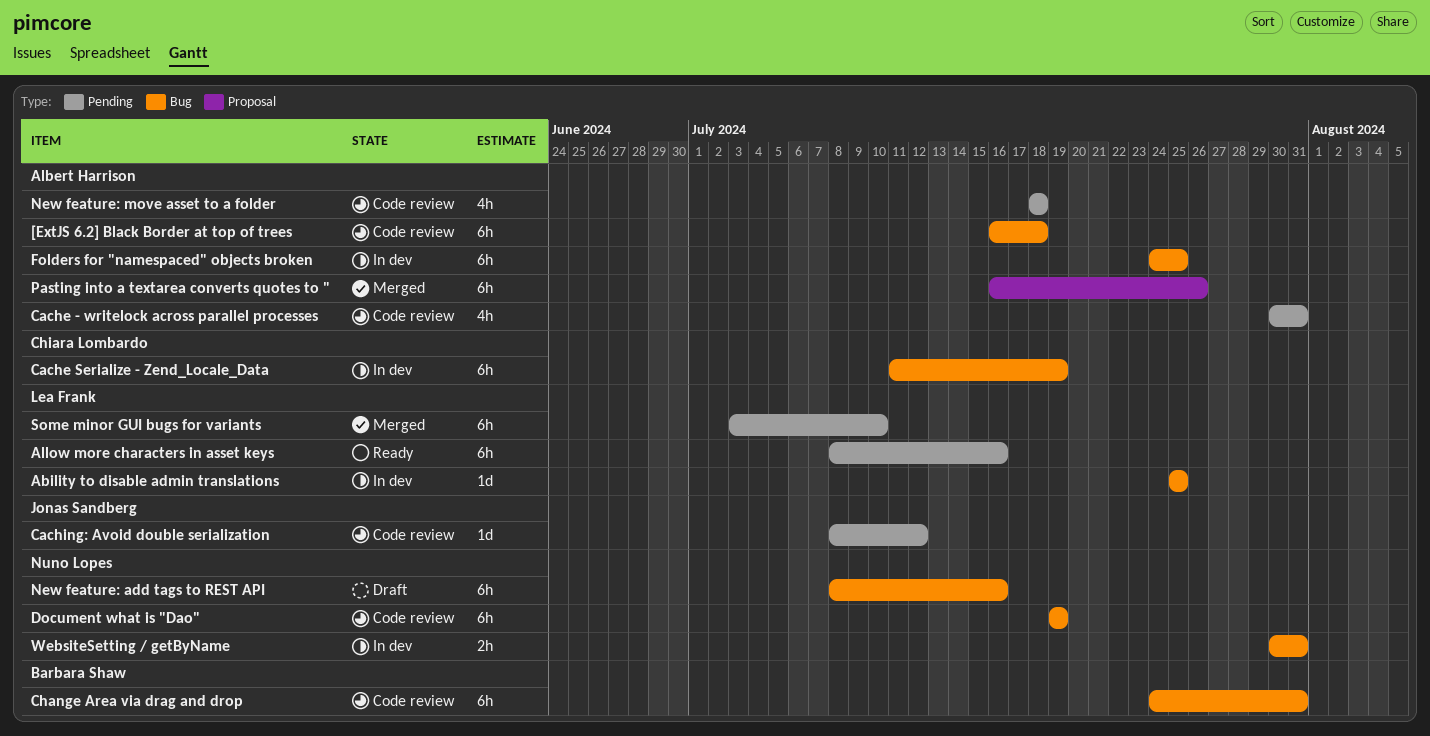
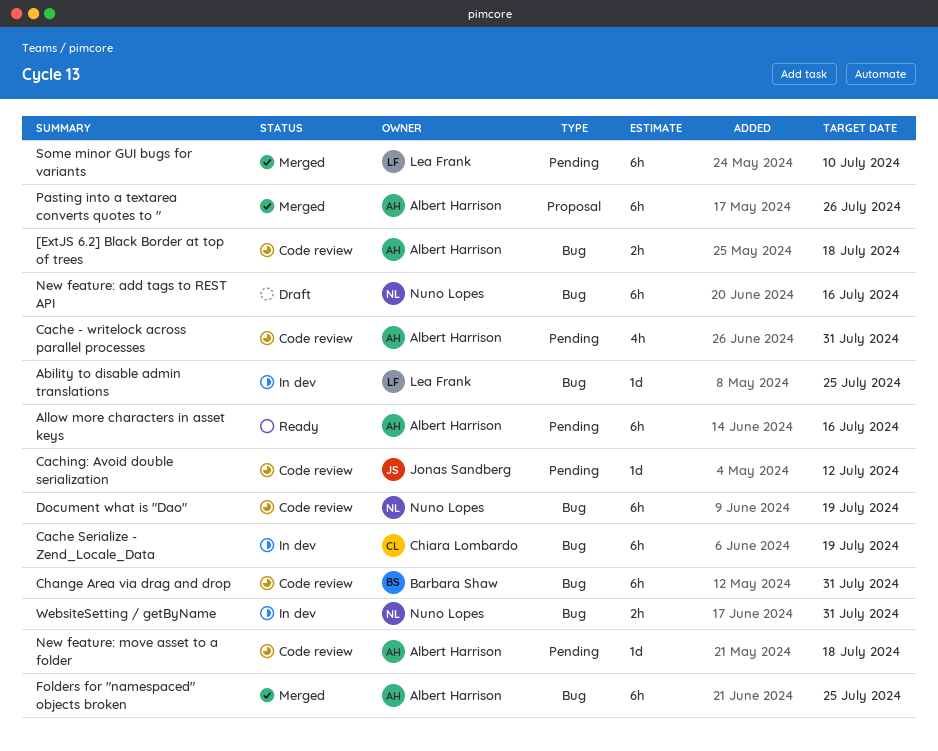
[ExtJS 6.2] Black Border at top of trees, estimate: 6h -> 2h
Allow more characters in asset keys, owner: Lea Frank -> Albert Harrison
Folders for "namespaced" objects broken, status: In dev -> Merged
New feature: move asset to a folder, estimate: 4h -> 1d

